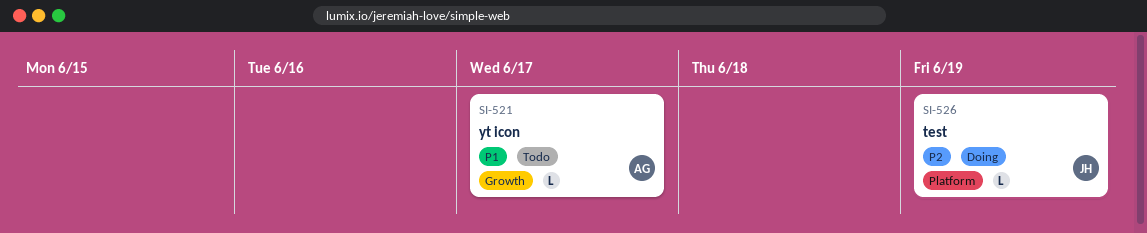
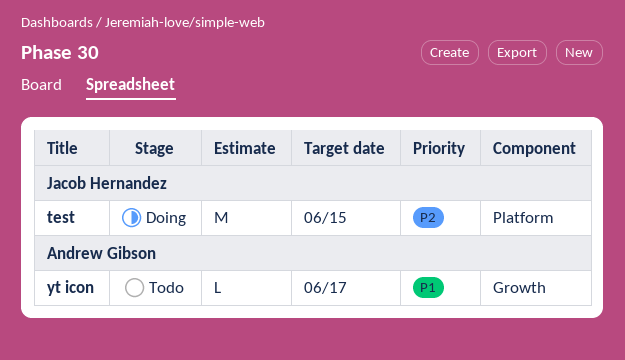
test, estimate: L -> M
test, due: Jun 19 -> Jun 15

